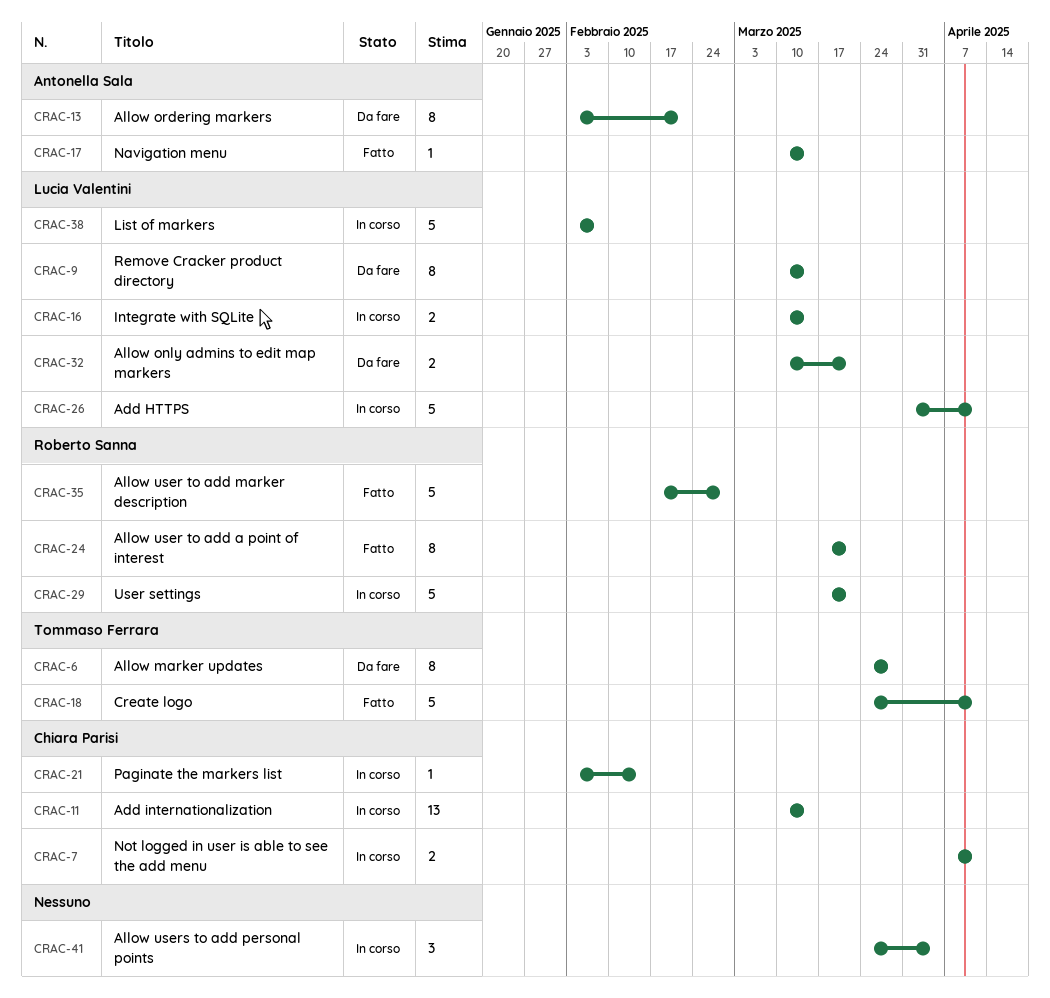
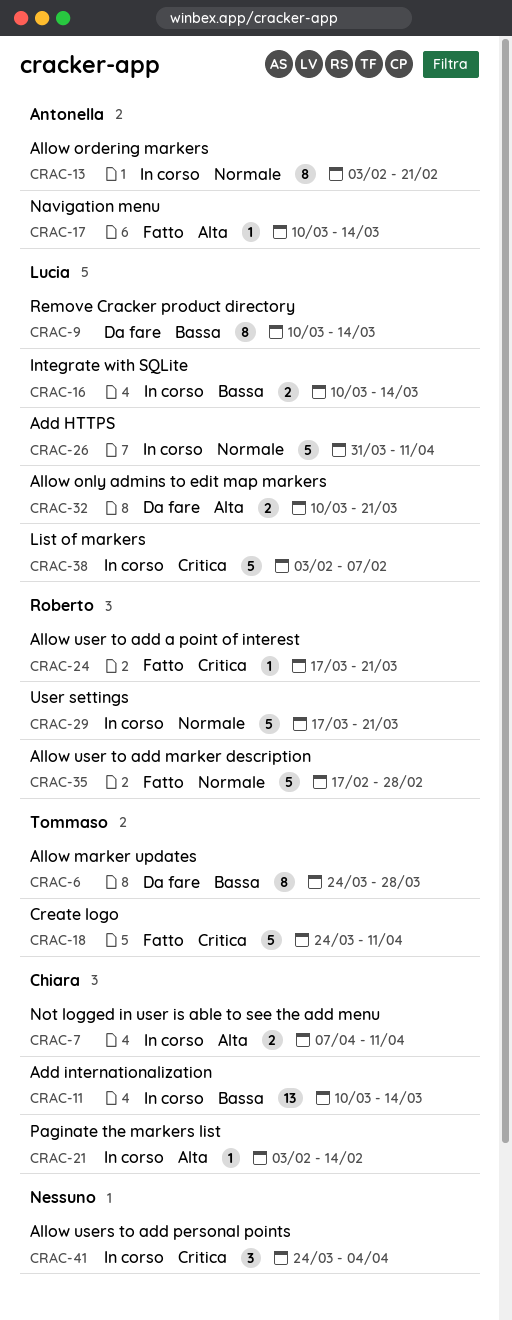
CRAC-13, status: Da fare -> In corso
CRAC-24, estimate: 8 -> 1

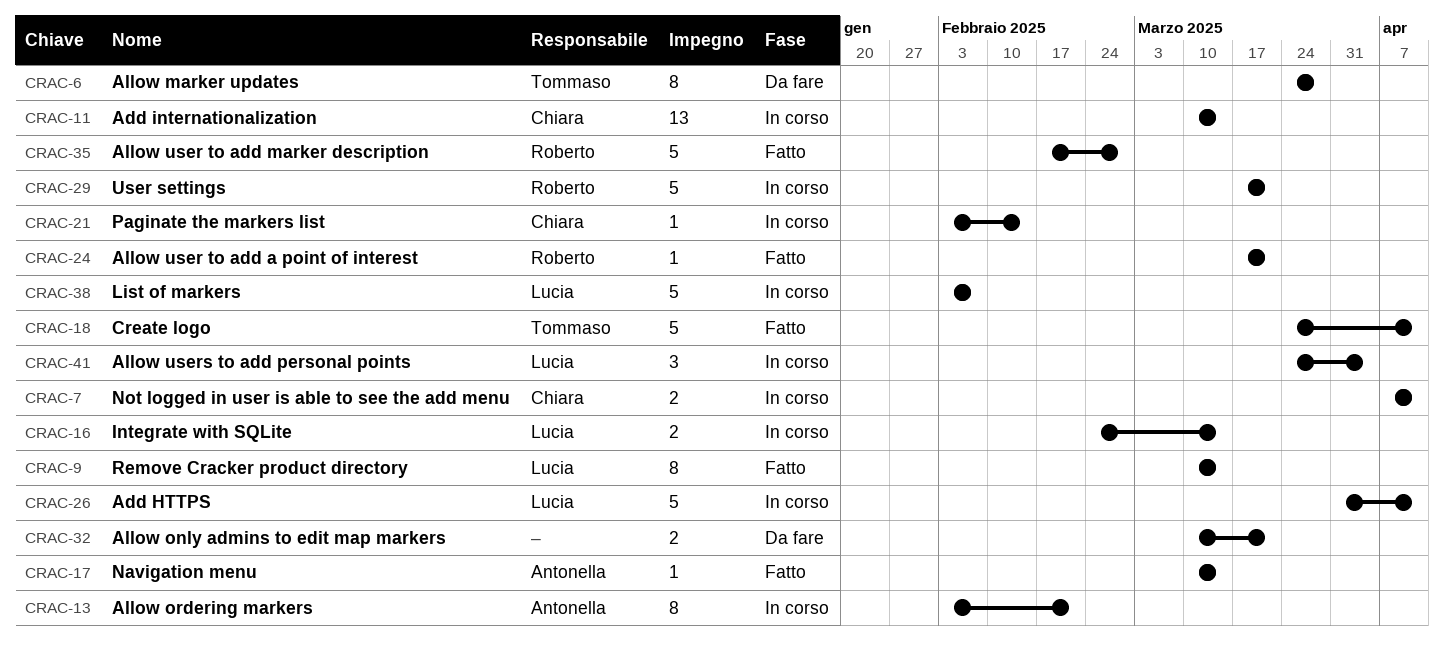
CRAC-9, status: Da fare -> Fatto
CRAC-16, start: Mar 10 -> Feb 24
CRAC-32, owner: Lucia -> none
CRAC-41, owner: none -> Lucia

